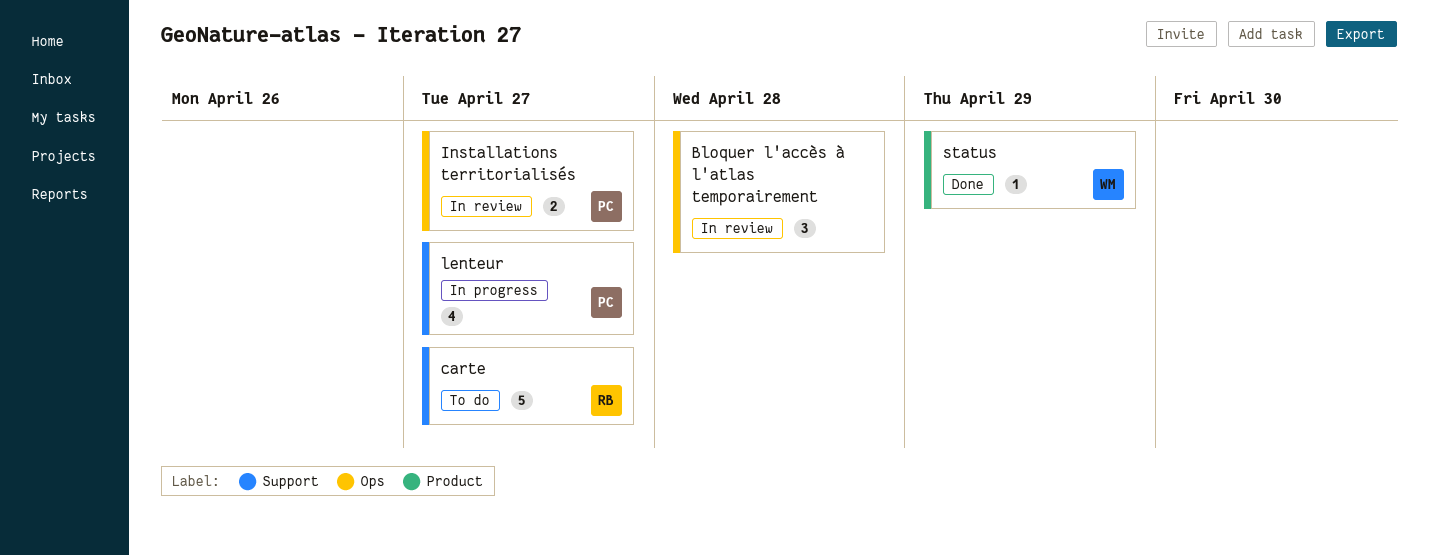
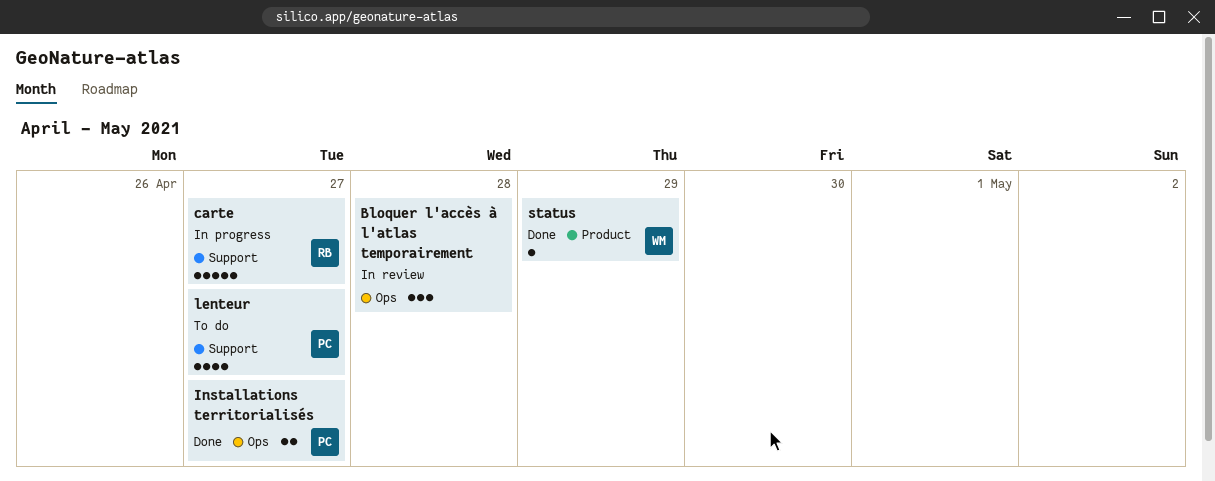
carte, status: To do -> In progress
Installations territorialisés, status: In review -> Done
lenteur, status: In progress -> To do

